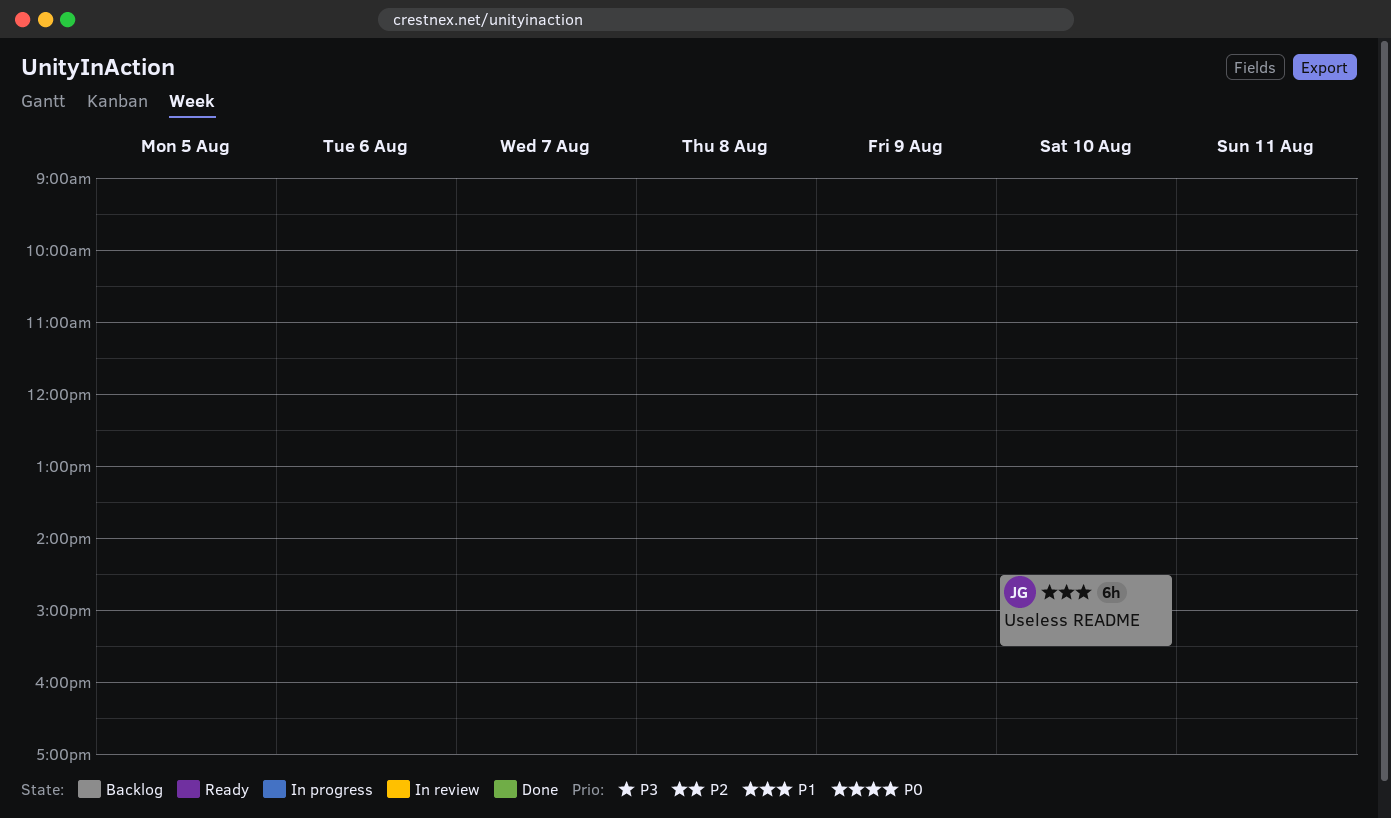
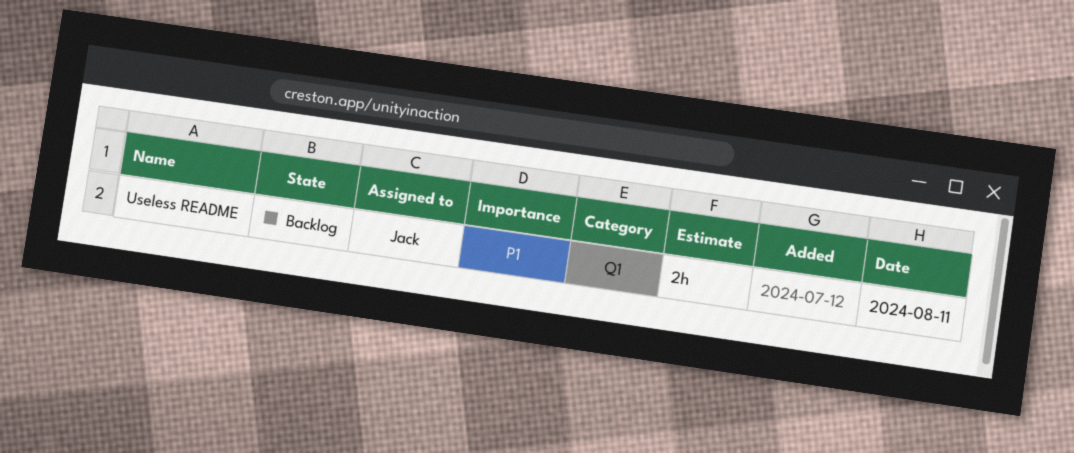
Useless README, estimate: 6h -> 2h
Useless README, day: Aug 10 -> Aug 11

